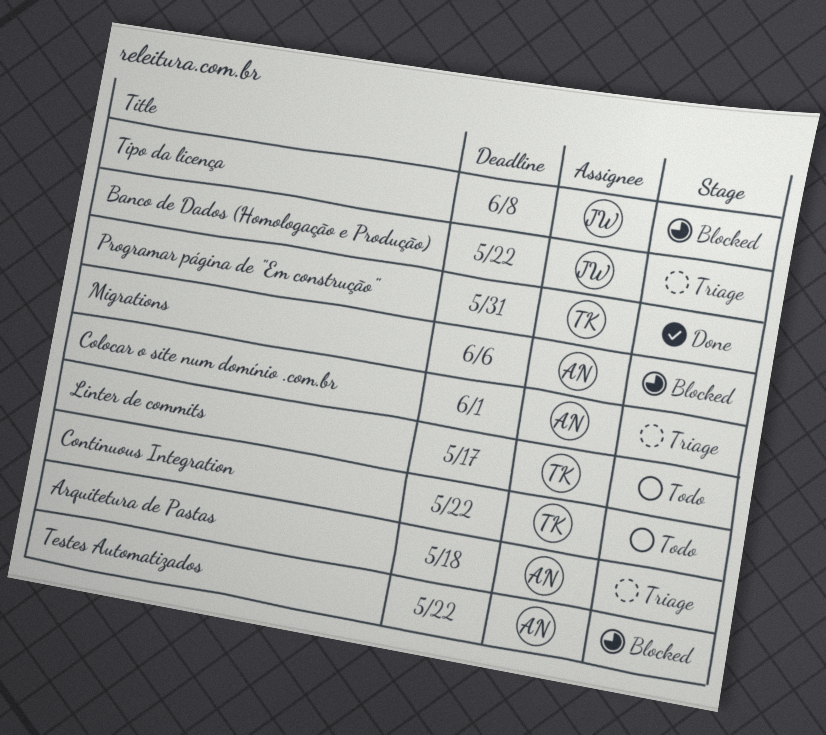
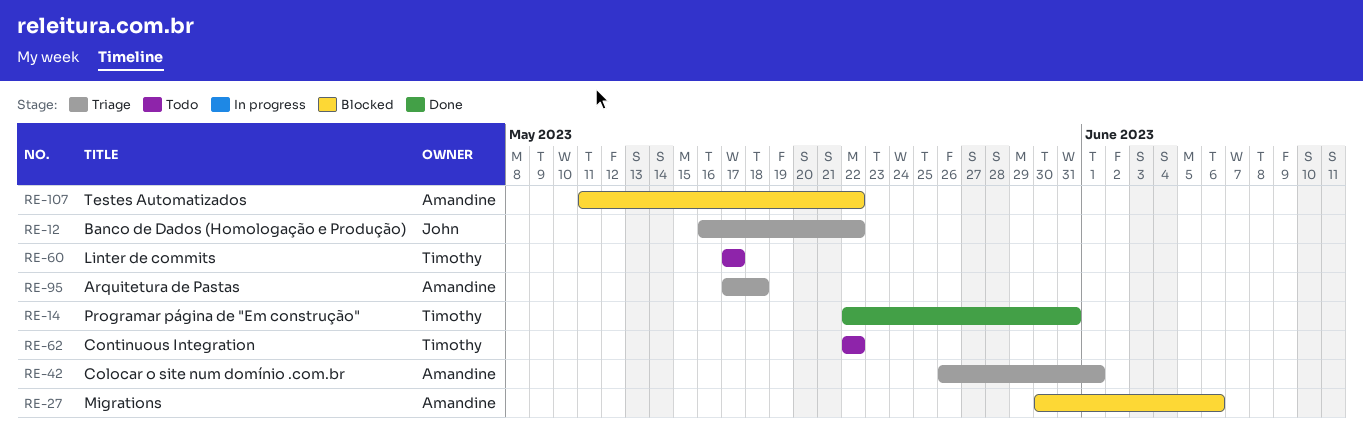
Tipo da licença: present -> none

